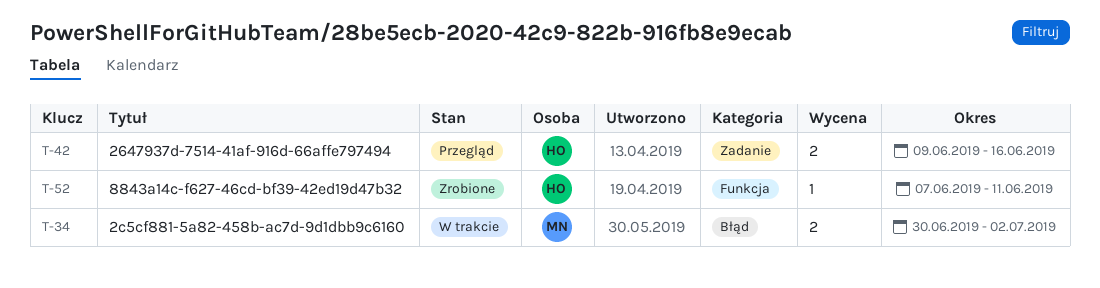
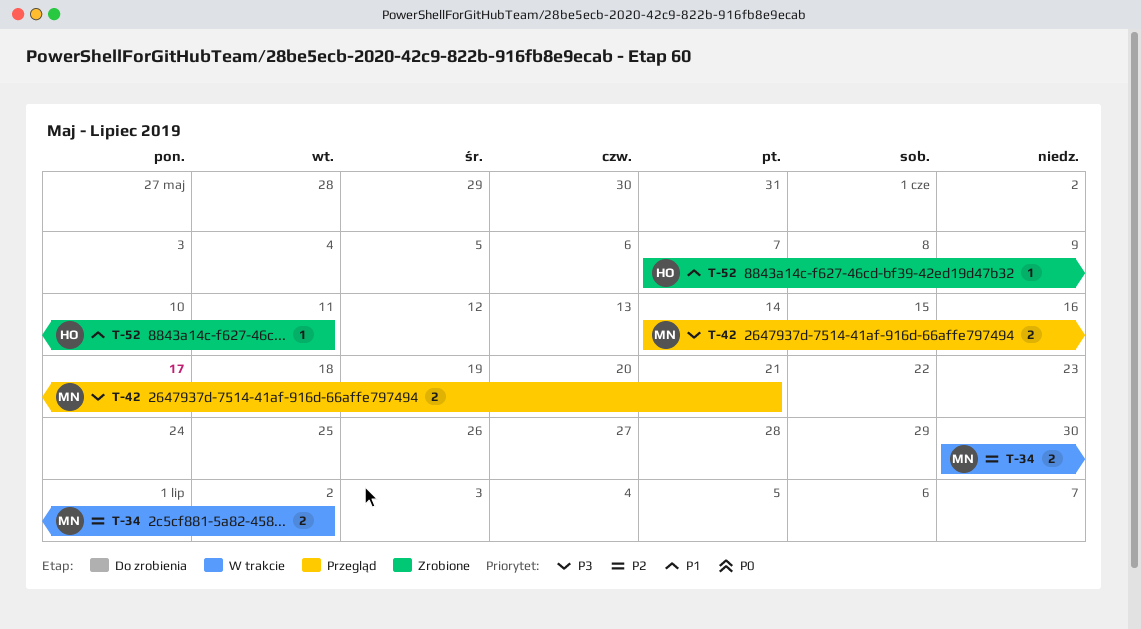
T-42, owner: HO -> MN
T-42, start: Jun 9 -> Jun 14
T-42, due: Jun 16 -> Jun 21

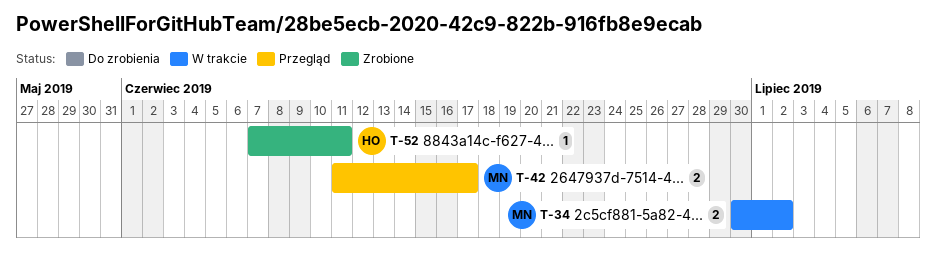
T-42, start: Jun 14 -> Jun 11
T-42, due: Jun 21 -> Jun 17

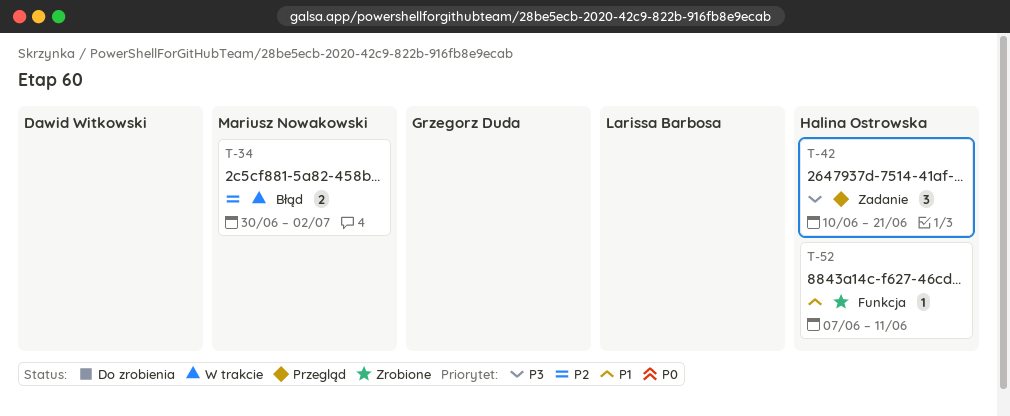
T-42, owner: Mariusz Nowakowski -> Halina Ostrowska
T-42, estimate: 2 -> 3
T-42, start: Jun 11 -> Jun 10
T-42, due: Jun 17 -> Jun 21

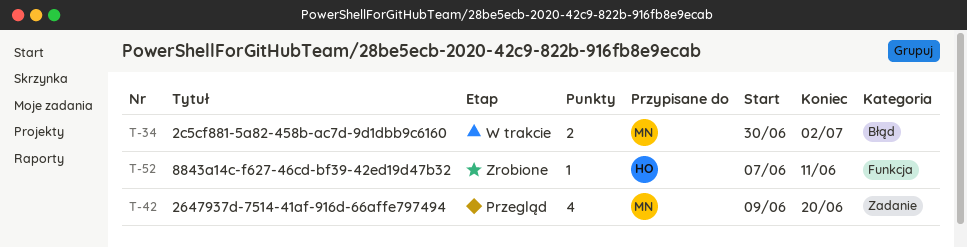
T-42, owner: Halina Ostrowska -> Mariusz Nowakowski
T-42, estimate: 3 -> 4
T-42, start: Jun 10 -> Jun 9
T-42, due: Jun 21 -> Jun 20

